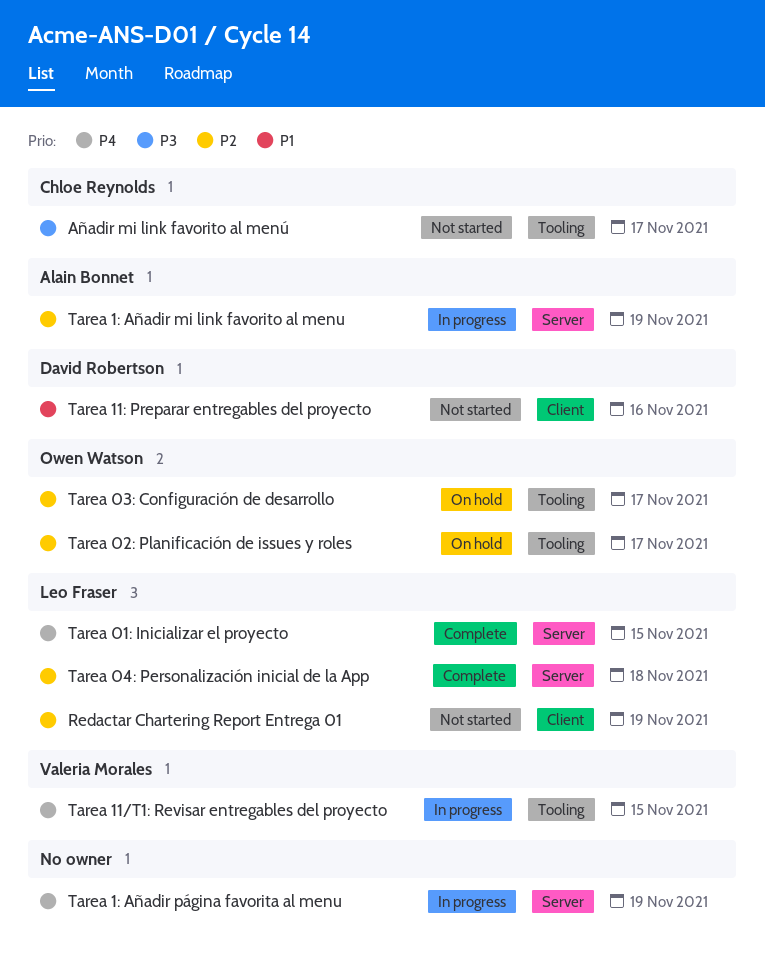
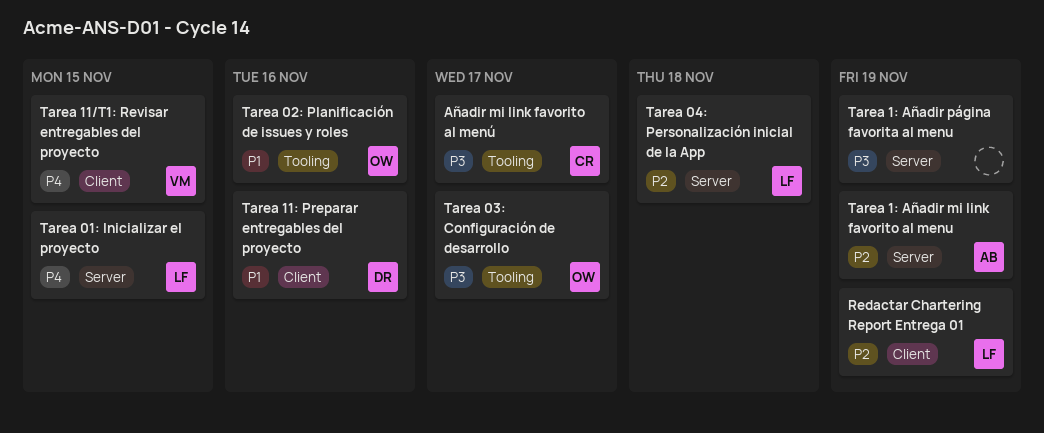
Tarea 02: Planificación de issues y roles, priority: P2 -> P1
Tarea 02: Planificación de issues y roles, due: Nov 17 -> Nov 16
Tarea 03: Configuración de desarrollo, priority: P2 -> P3
Tarea 11/T1: Revisar entregables del proyecto, label: Tooling -> Client
Tarea 1: Añadir página favorita al menu, priority: P4 -> P3

